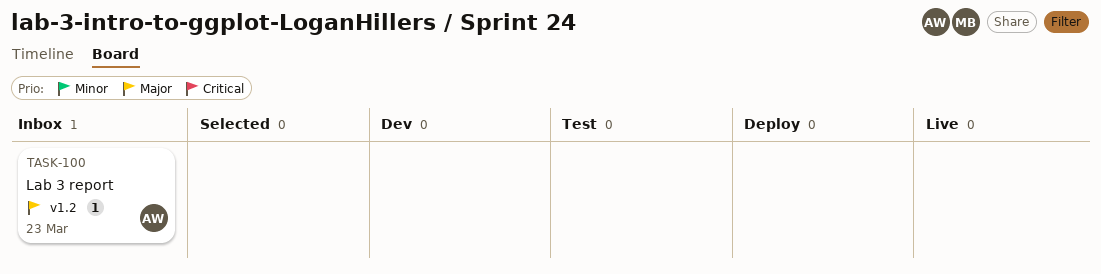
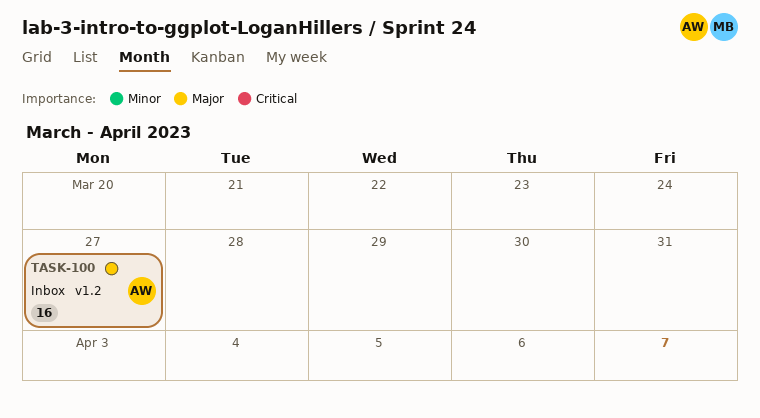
TASK-100, estimate: 1 -> 16
TASK-100, due: Mar 23 -> Mar 27

